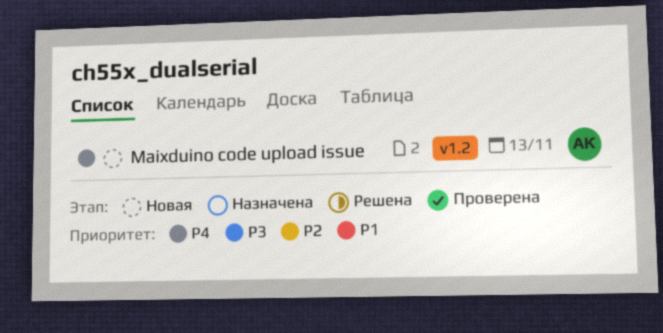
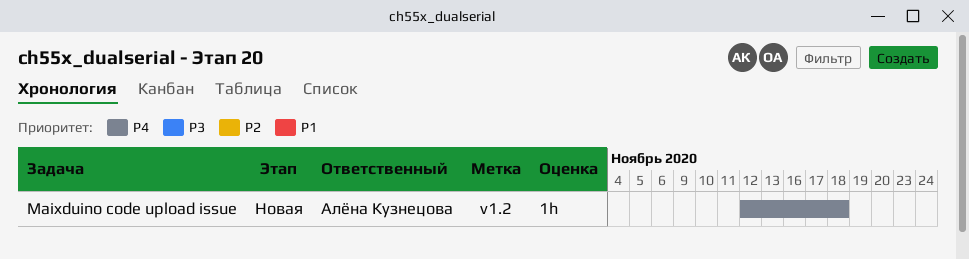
Maixduino code upload issue, due: Nov 13 -> Nov 18

